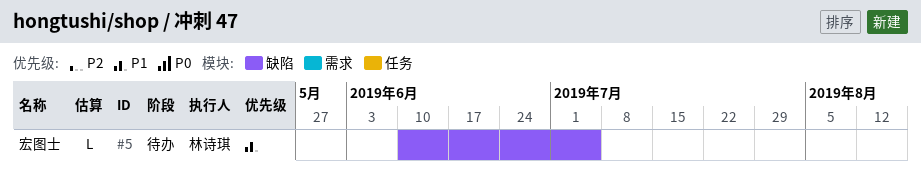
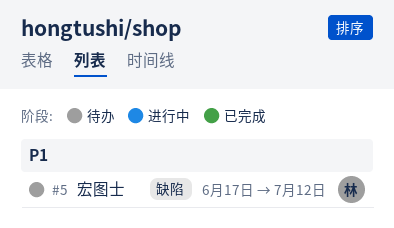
#5, start: Jun 10 -> Jun 17
#5, due: Jul 5 -> Jul 12

